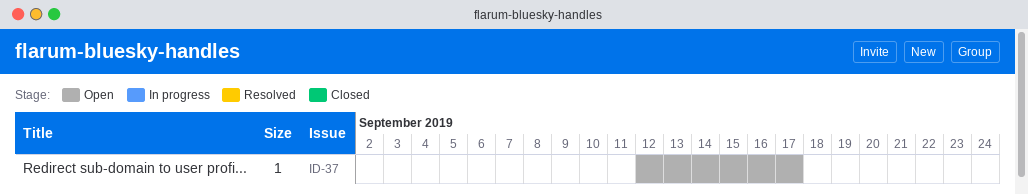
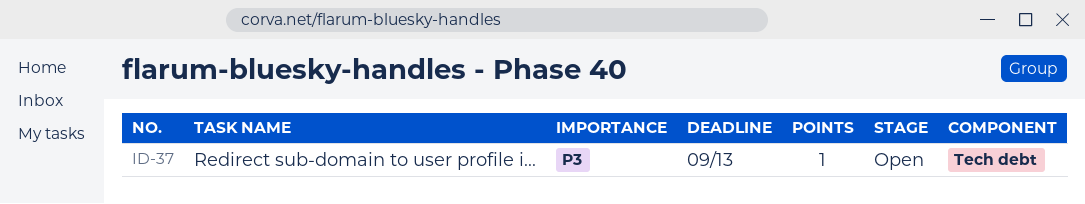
ID-37, due: Sep 17 -> Sep 13

